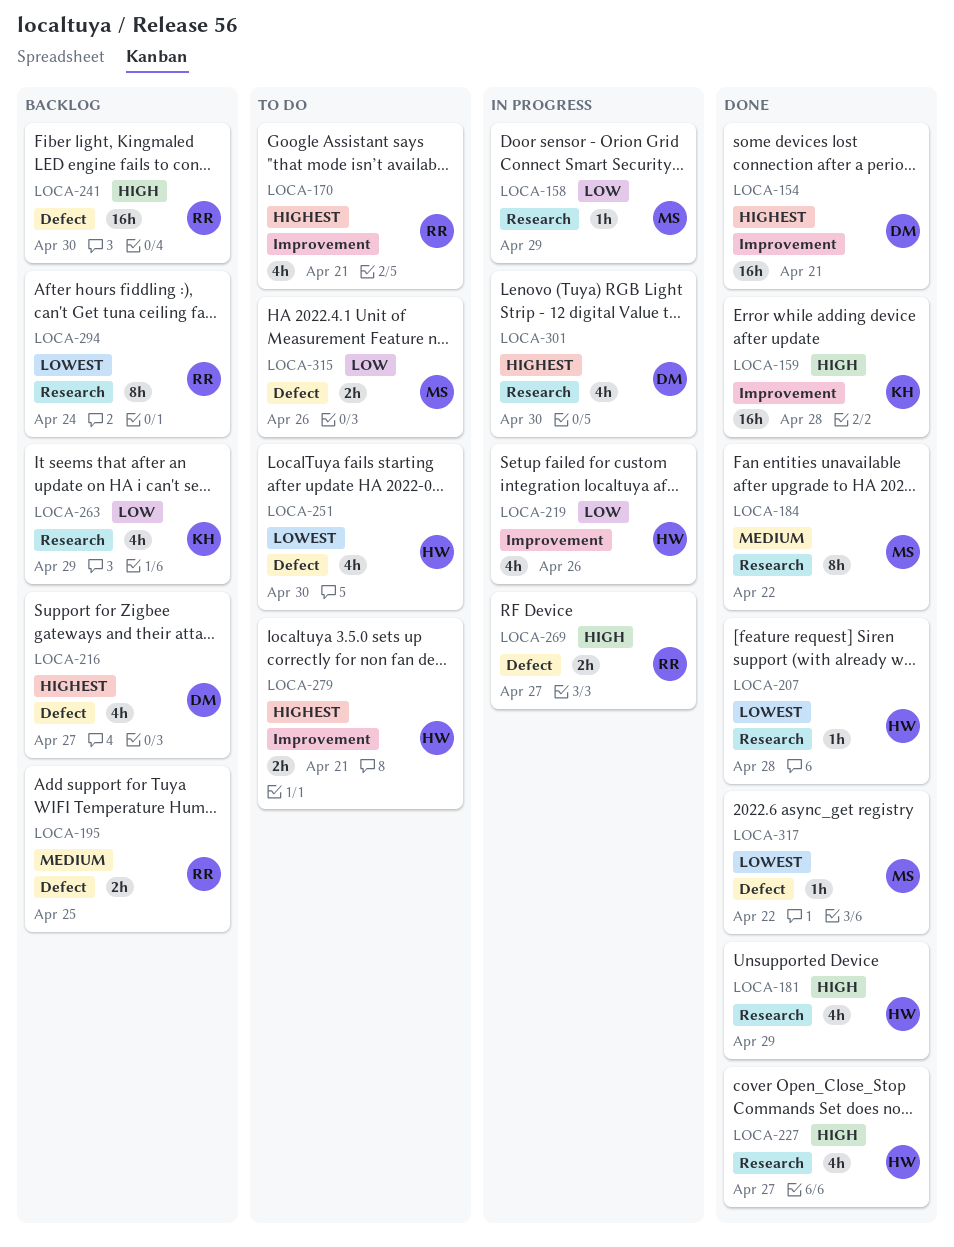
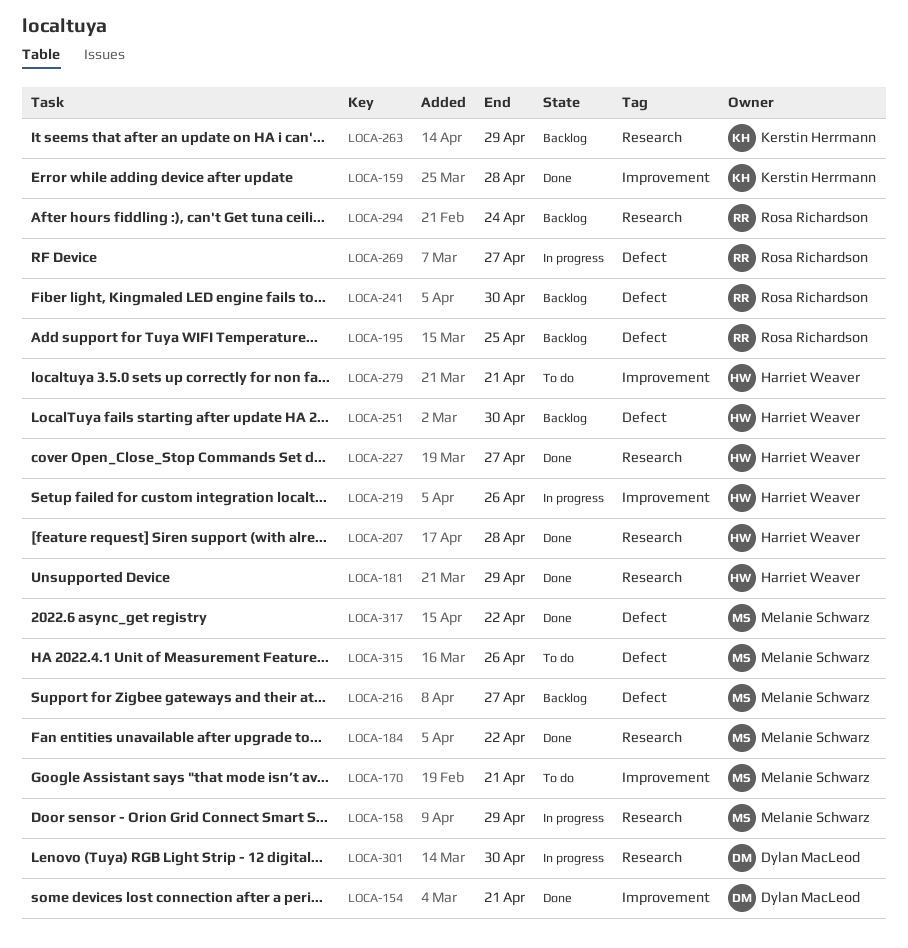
LOCA-170, owner: Rosa Richardson -> Melanie Schwarz
LOCA-216, owner: Dylan MacLeod -> Melanie Schwarz
LOCA-251, status: To do -> Backlog

